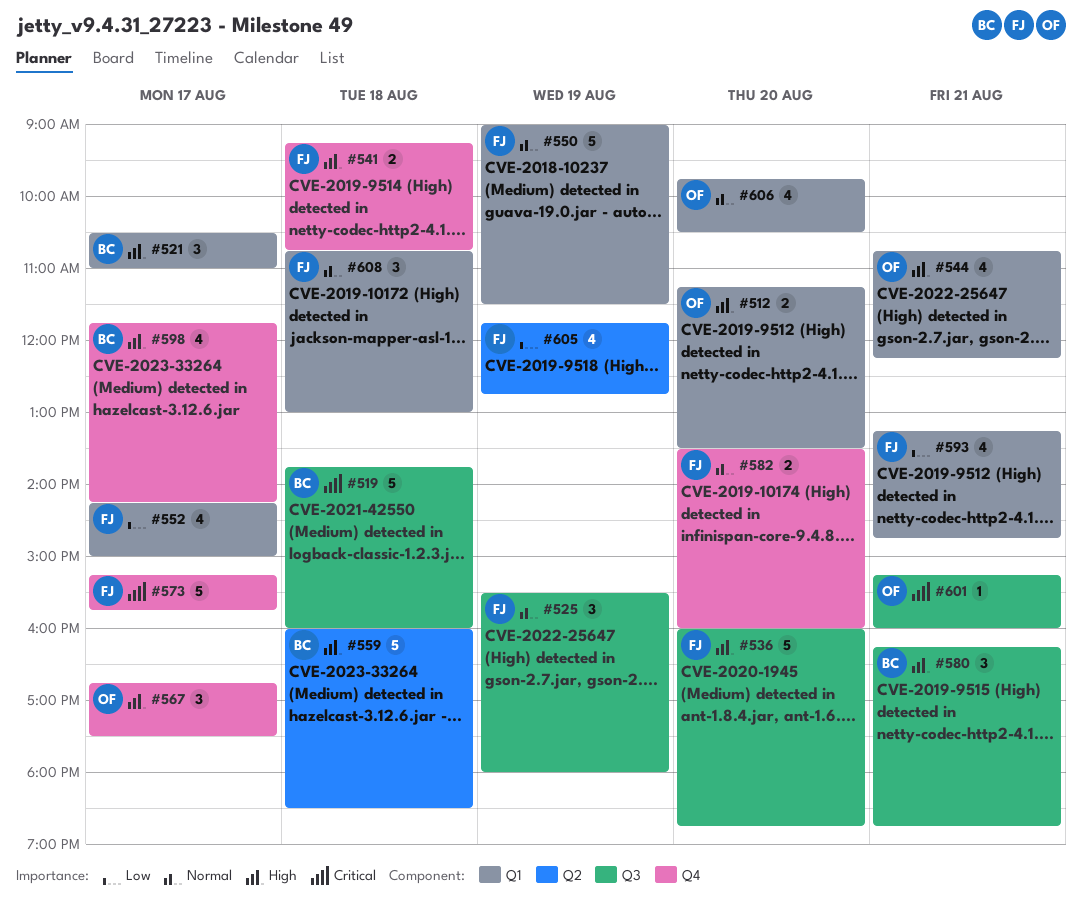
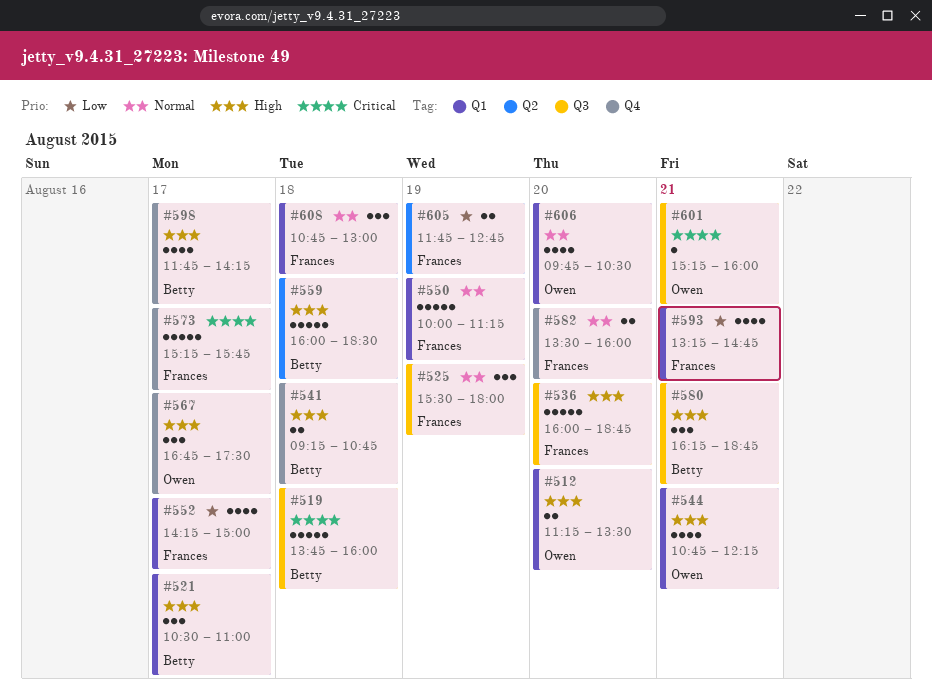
#541, owner: Frances -> Betty
#550, begins: 09:00 -> 10:00
#550, ends: 11:30 -> 11:15
#605, estimate: 4 -> 2

